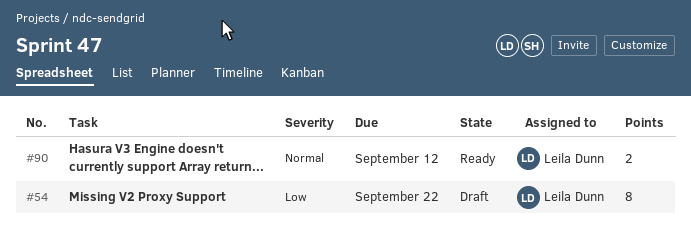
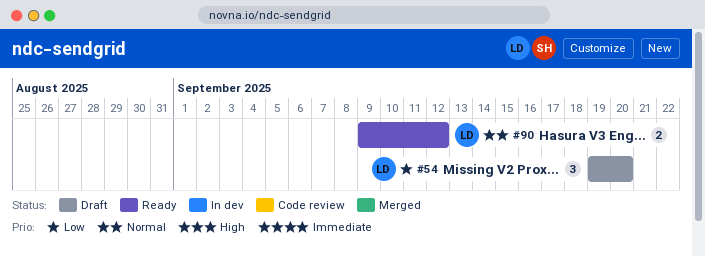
#54, estimate: 8 -> 3
#54, due: Sep 22 -> Sep 20

